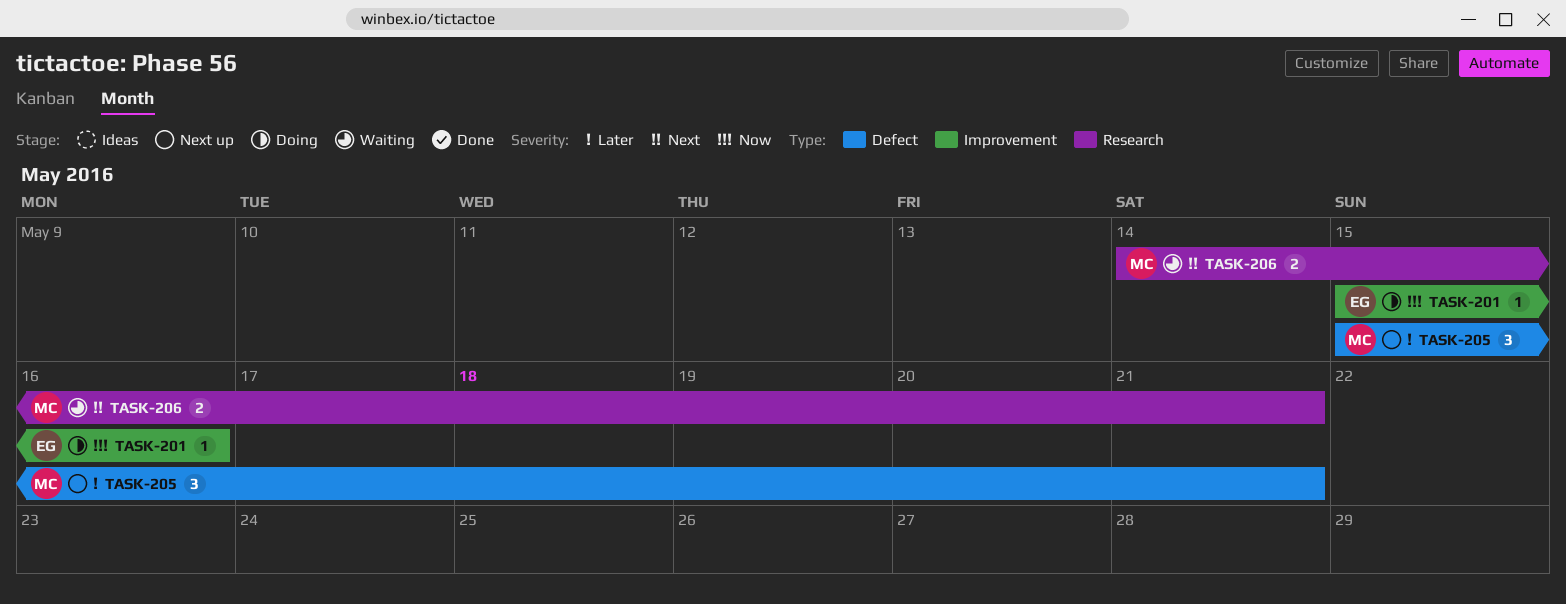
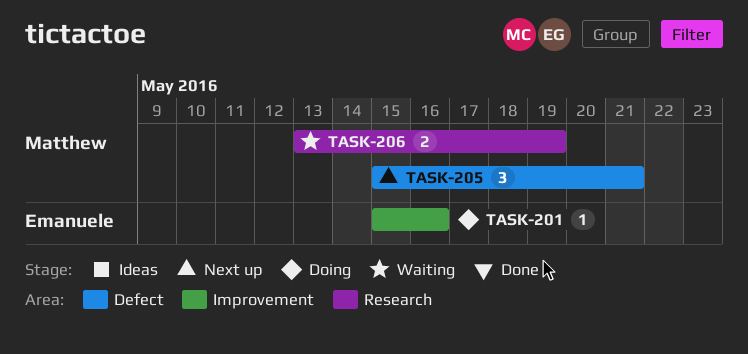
TASK-206, start: May 14 -> May 13
TASK-206, due: May 21 -> May 19

